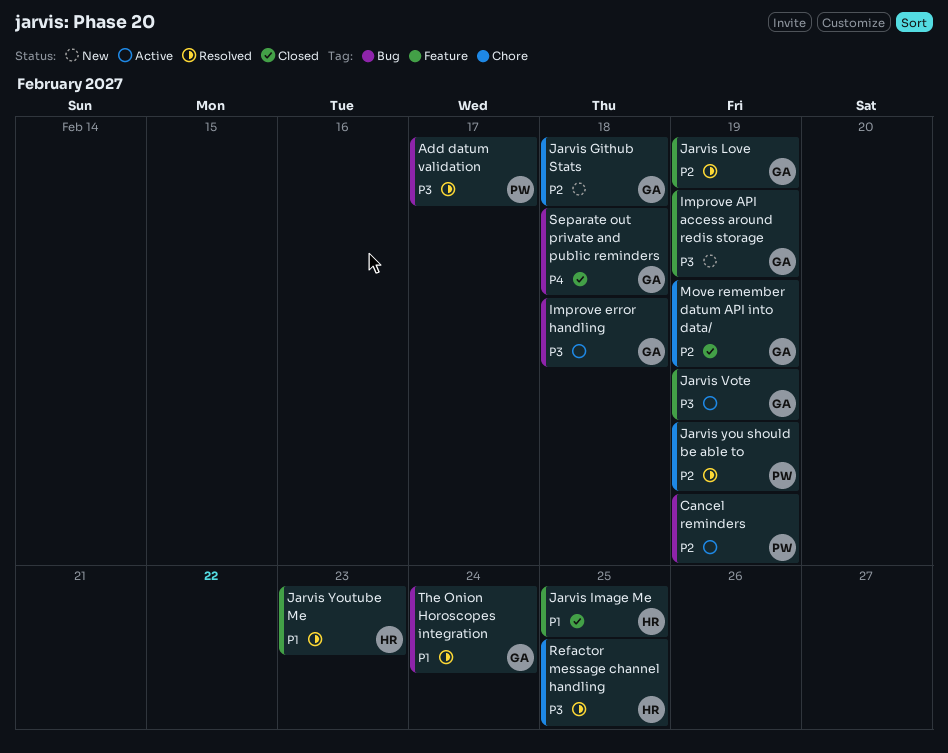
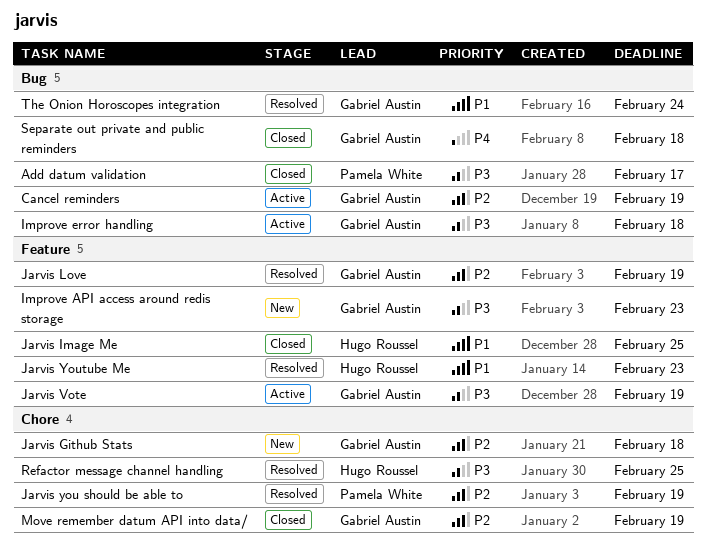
Add datum validation, status: Resolved -> Closed
Cancel reminders, owner: Pamela White -> Gabriel Austin
Improve API access around redis storage, due: Feb 19 -> Feb 23

